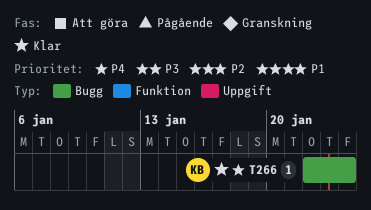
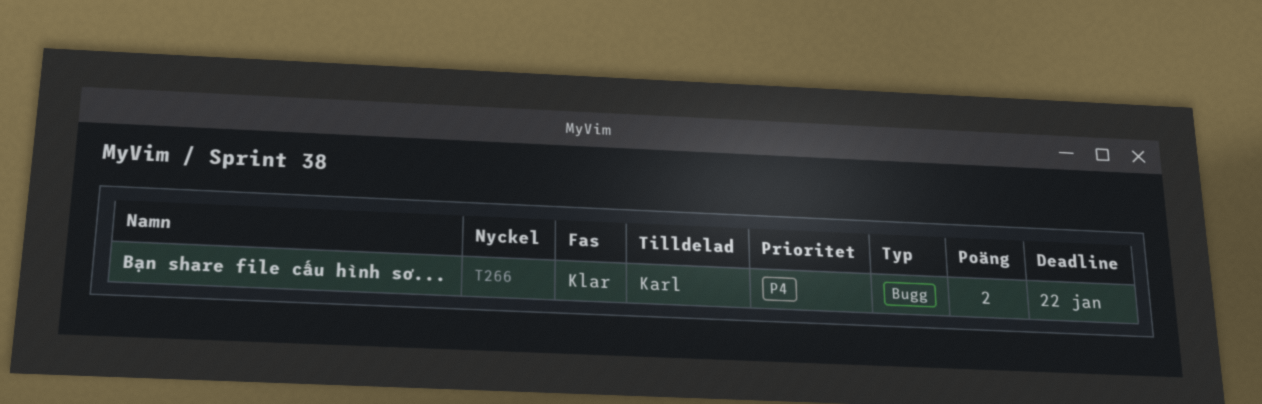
T266, estimate: 1 -> 2
T266, due: Jan 24 -> Jan 22

